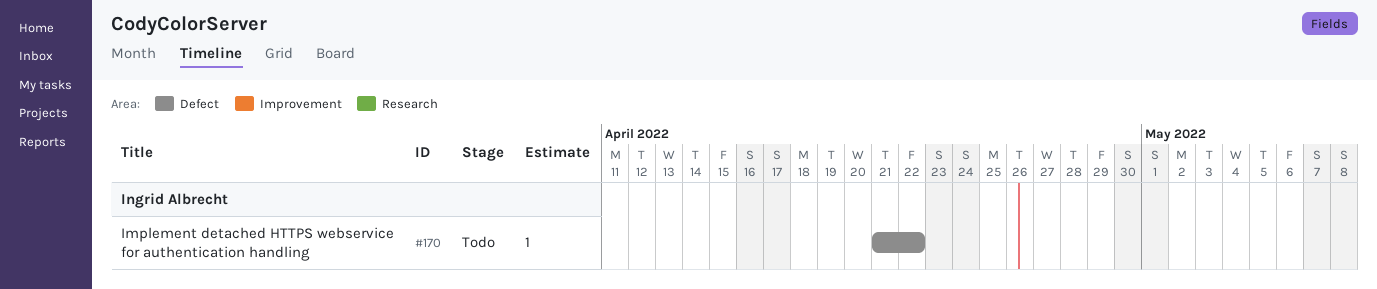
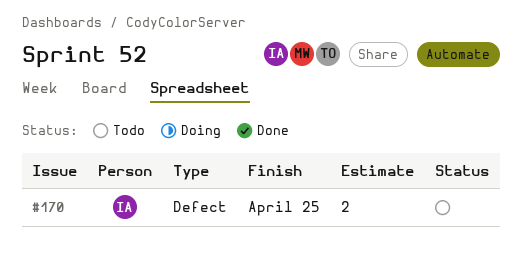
#170, estimate: 1 -> 2
#170, due: Apr 22 -> Apr 25

